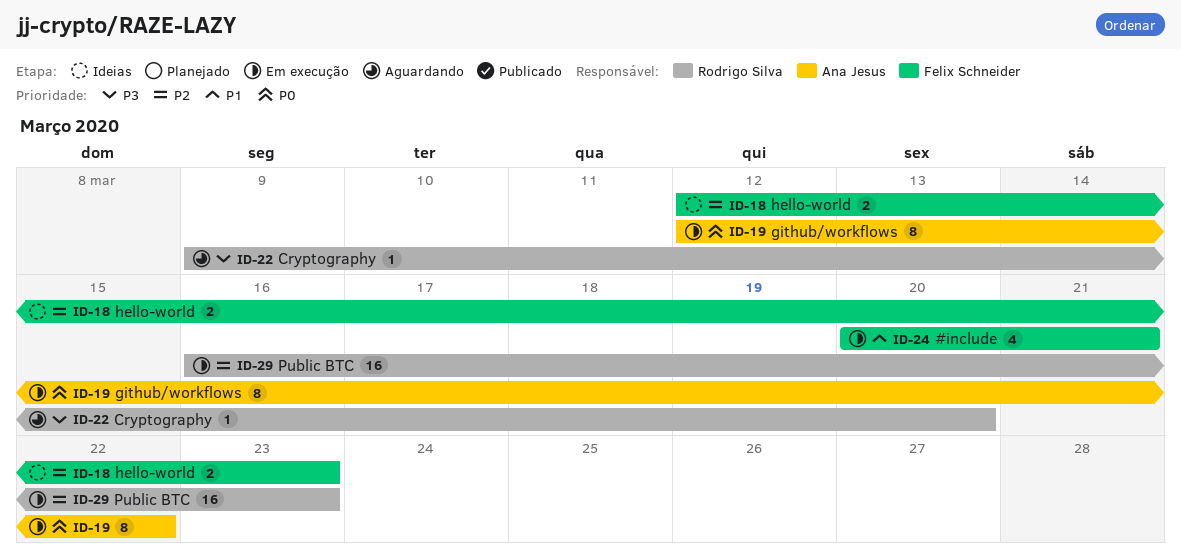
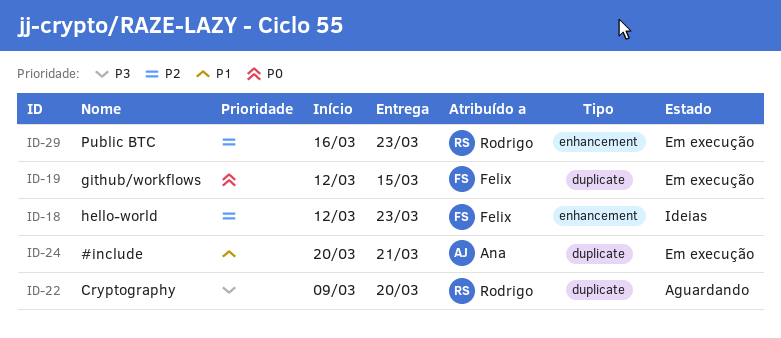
ID-19, owner: Ana Jesus -> Felix Schneider
ID-19, due: Mar 22 -> Mar 15
ID-24, owner: Felix Schneider -> Ana Jesus

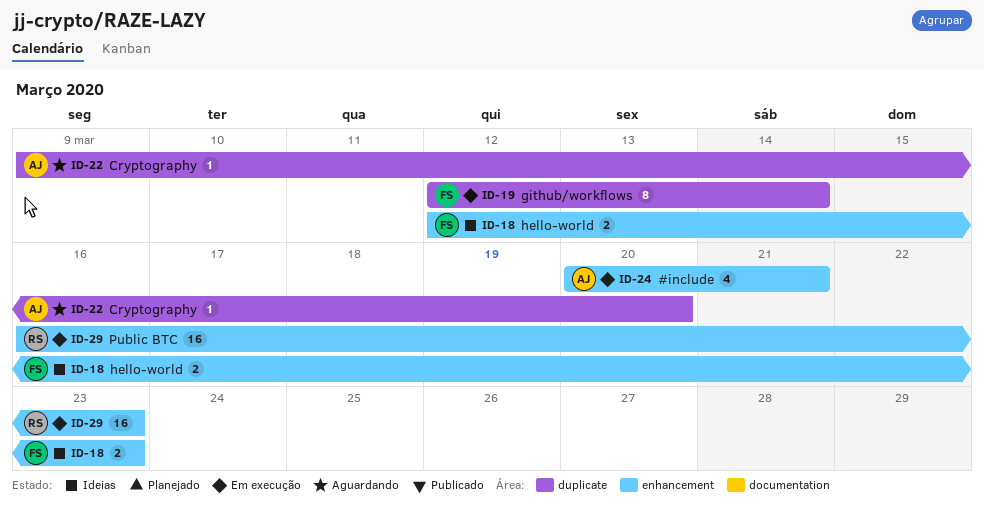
ID-19, due: Mar 15 -> Mar 14
ID-22, owner: Rodrigo -> Ana
ID-24, label: duplicate -> enhancement

